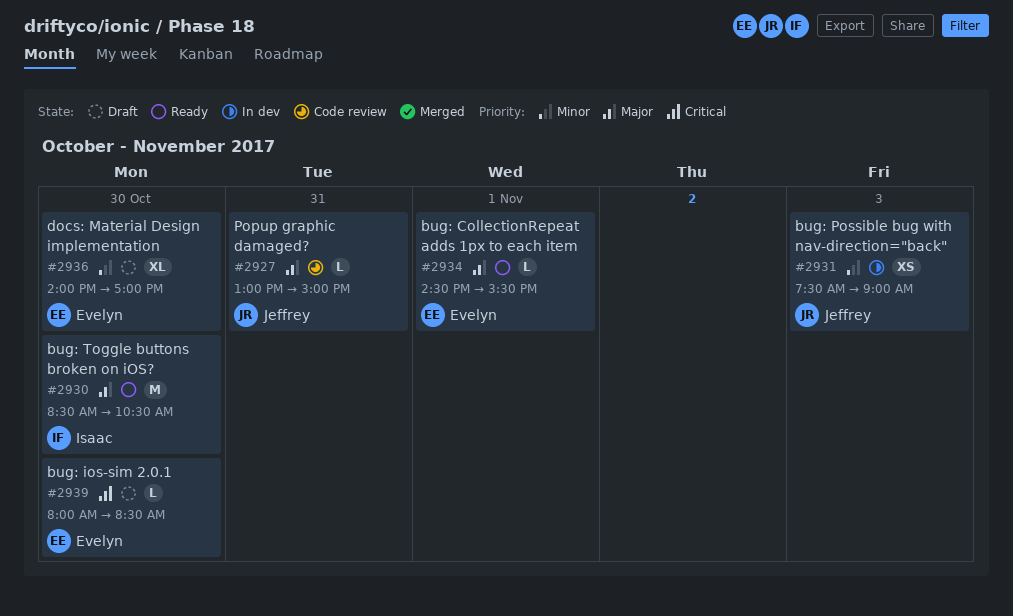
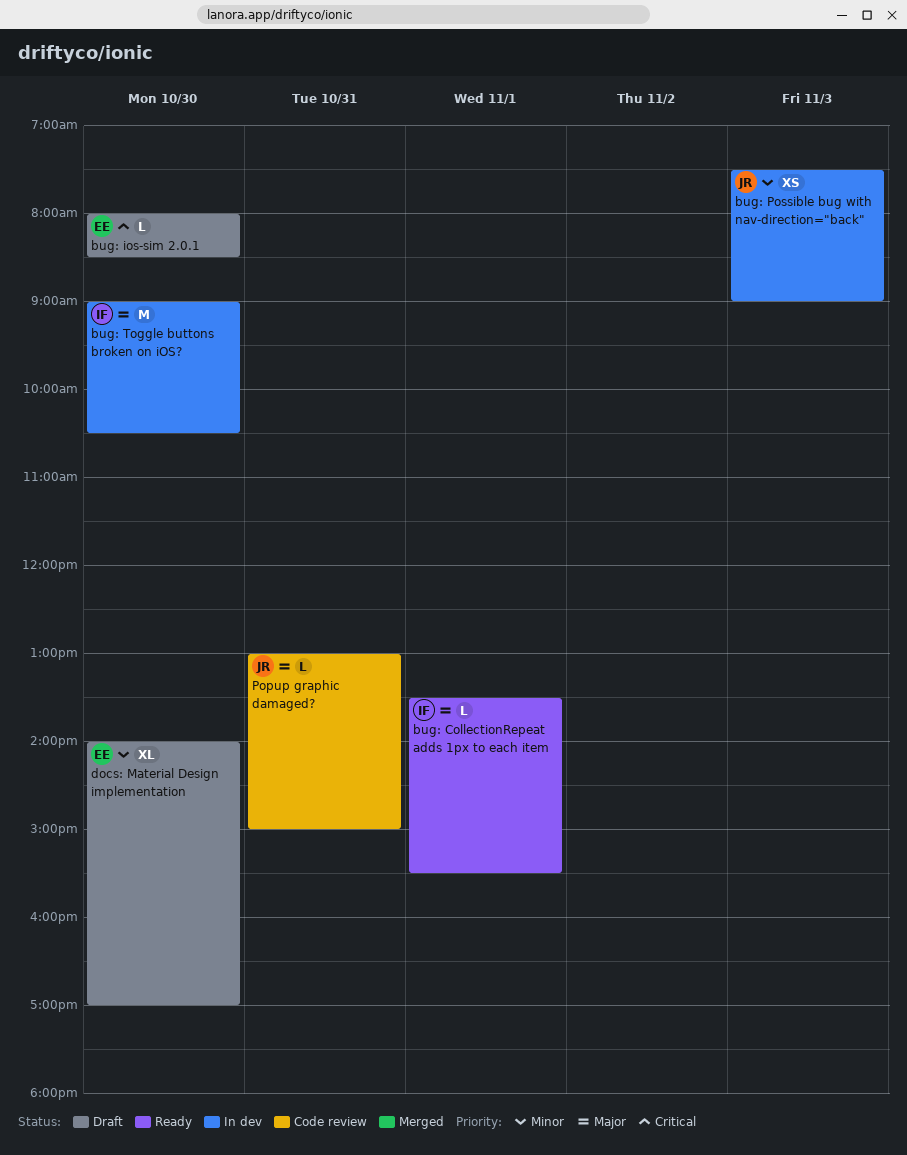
bug: CollectionRepeat adds 1px to each item, owner: Evelyn -> Isaac
bug: CollectionRepeat adds 1px to each item, begins: 14:30 -> 13:30
bug: Toggle buttons broken on iOS?, status: Ready -> In dev
bug: Toggle buttons broken on iOS?, begins: 08:30 -> 09:00

